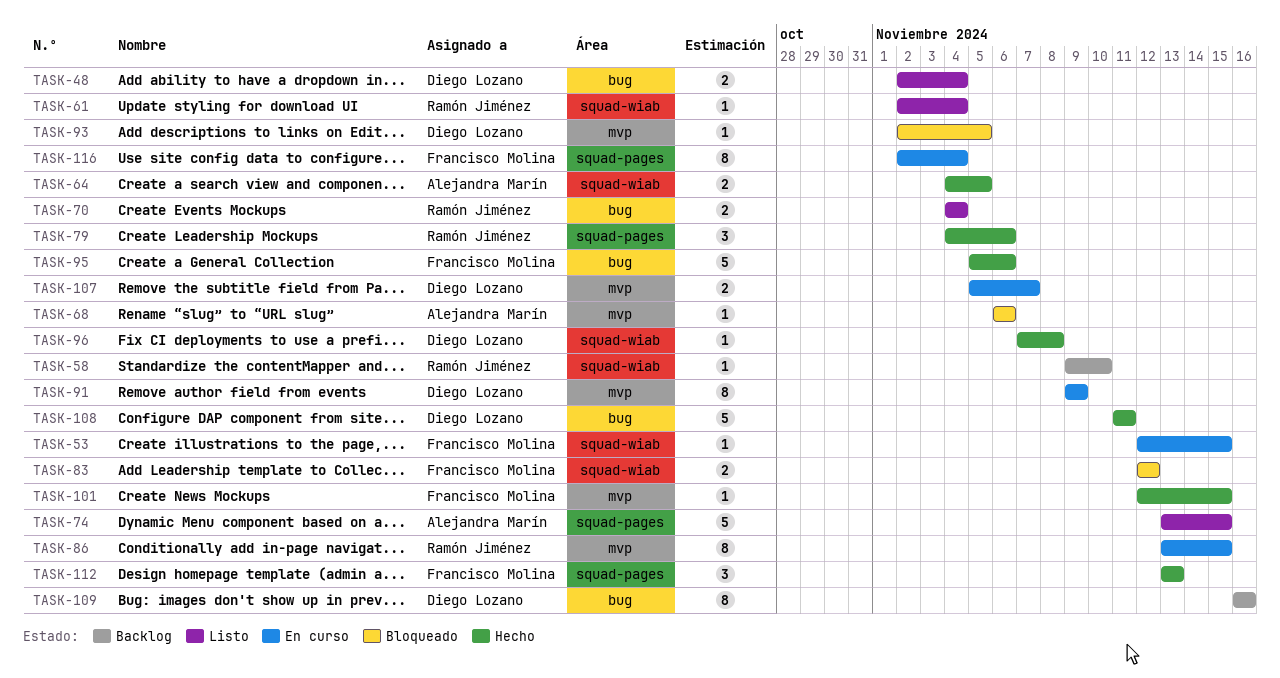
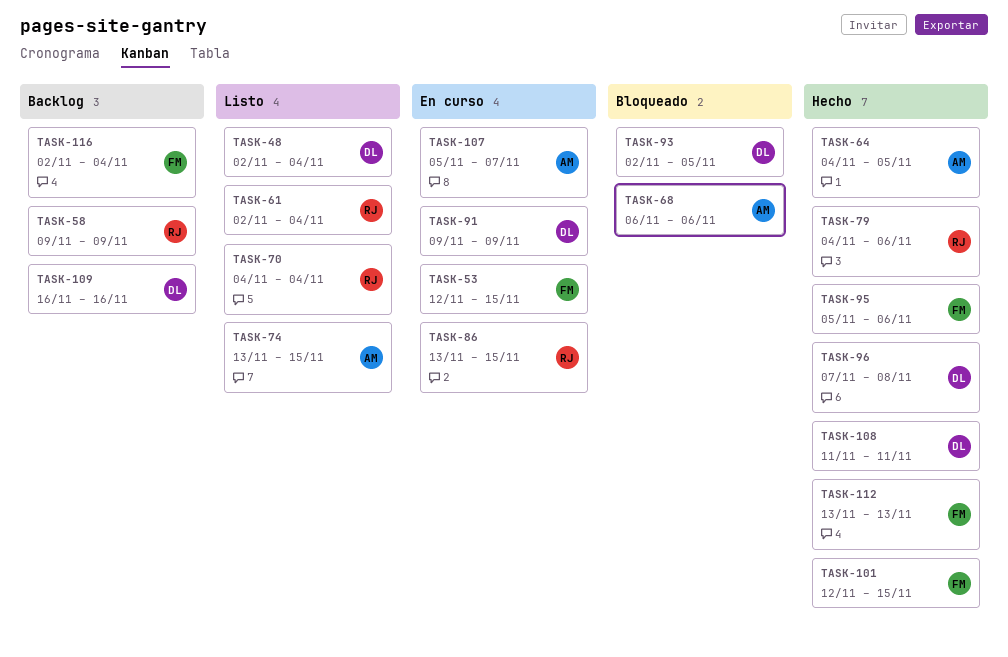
TASK-58, due: Nov 10 -> Nov 9
TASK-83: present -> none
TASK-107, owner: Diego Lozano -> Alejandra Marín
TASK-116, status: En curso -> Backlog

